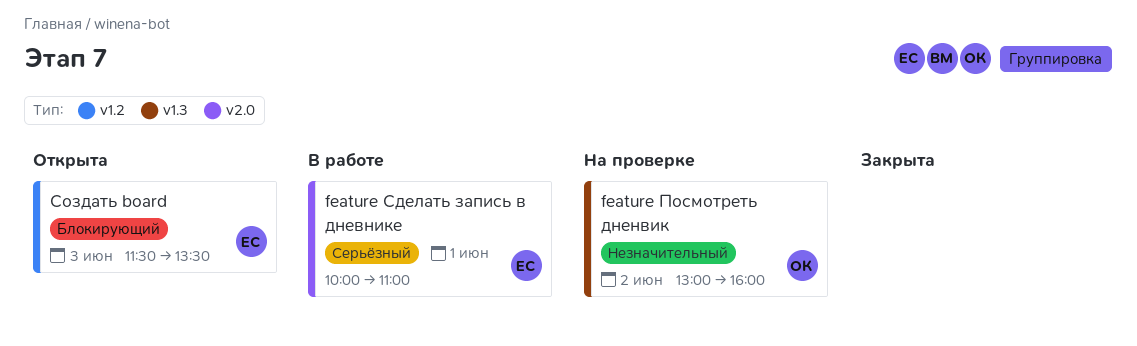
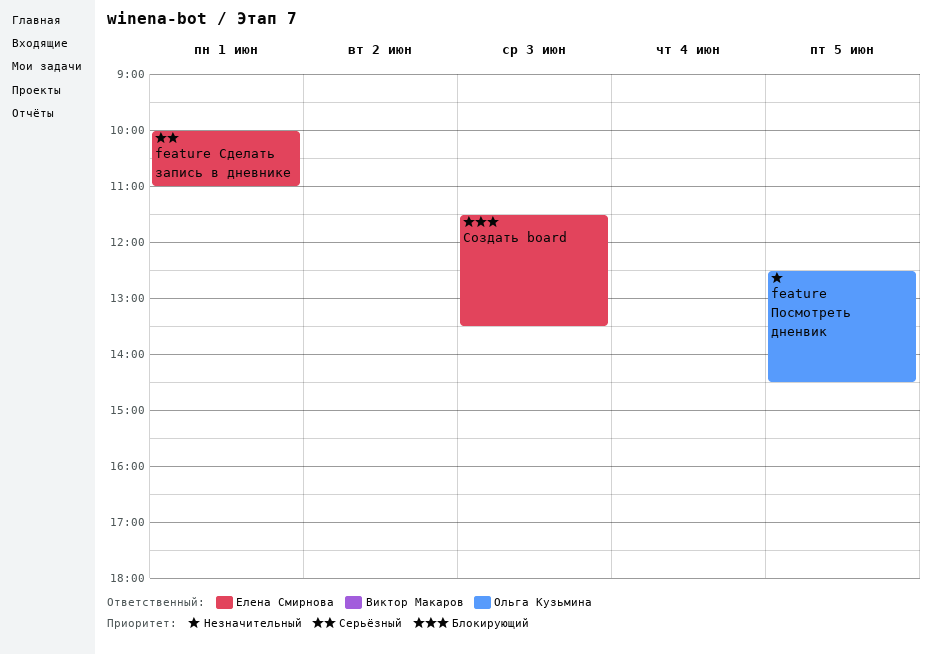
feature Посмотреть дненвик, day: Jun 2 -> Jun 5
feature Посмотреть дненвик, begins: 13:00 -> 12:30
feature Посмотреть дненвик, ends: 16:00 -> 14:30

